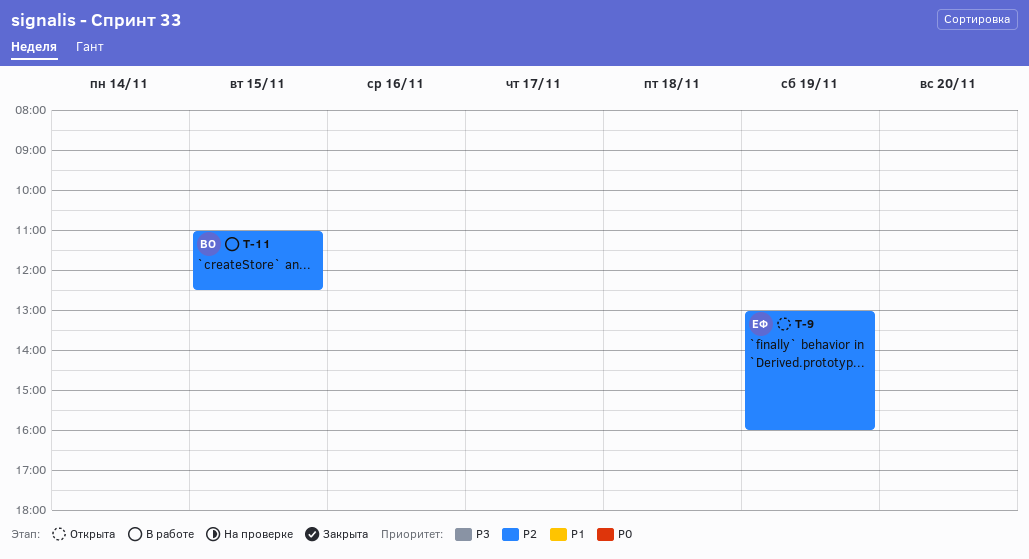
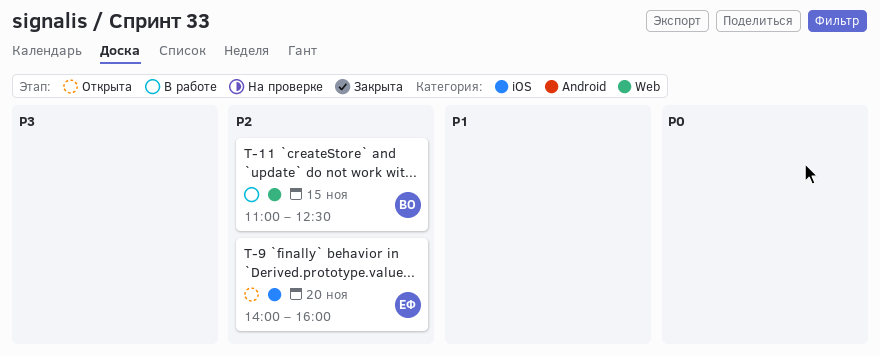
T-9, day: Nov 19 -> Nov 20
T-9, begins: 13:00 -> 14:00

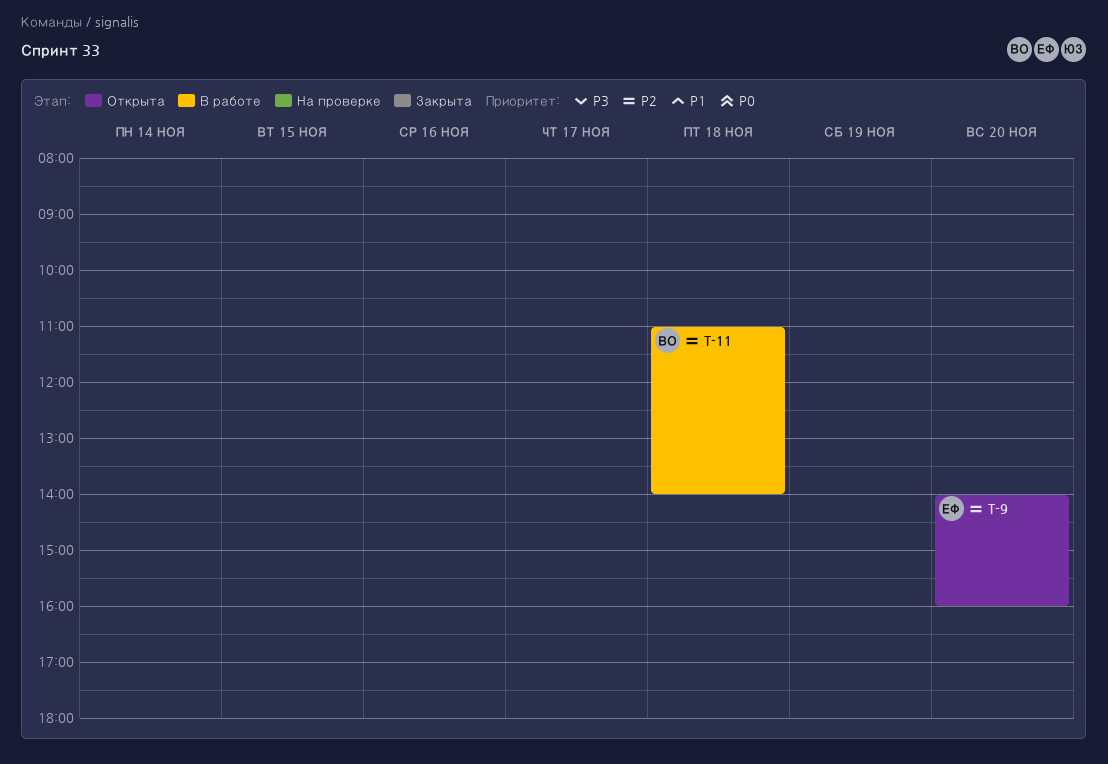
T-11, day: Nov 15 -> Nov 18
T-11, ends: 12:30 -> 14:00

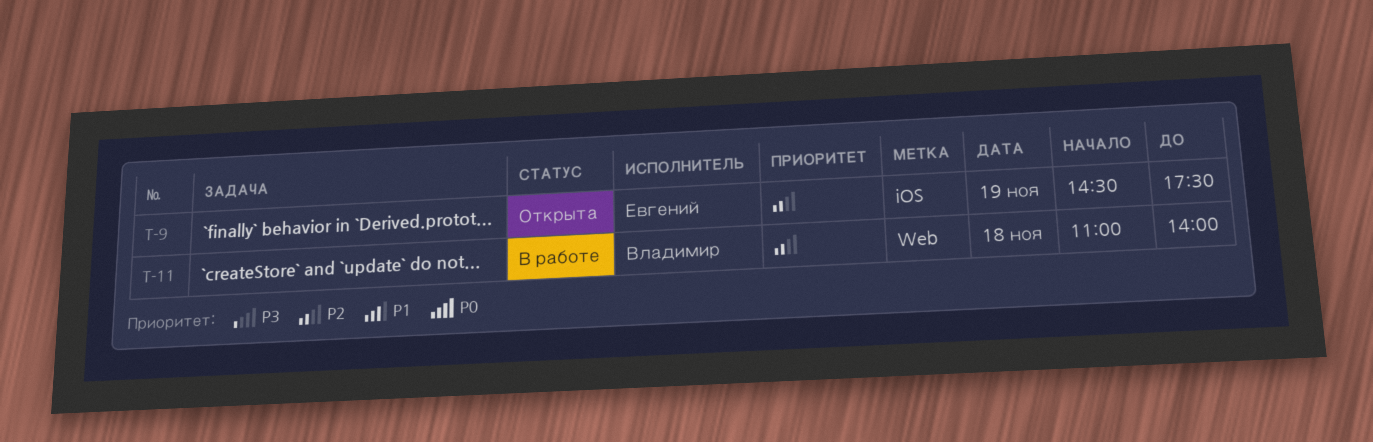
T-9, day: Nov 20 -> Nov 19
T-9, begins: 14:00 -> 14:30
T-9, ends: 16:00 -> 17:30

